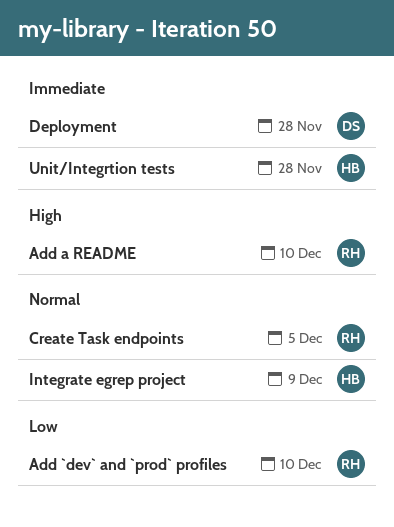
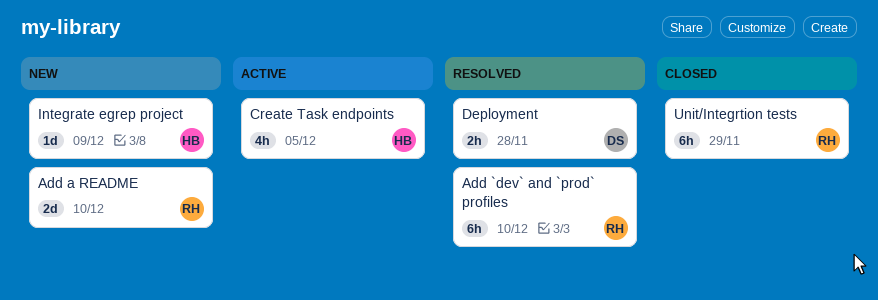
Create Task endpoints, owner: RH -> HB
Unit/Integrtion tests, owner: HB -> RH
Unit/Integrtion tests, due: Nov 28 -> Nov 29

